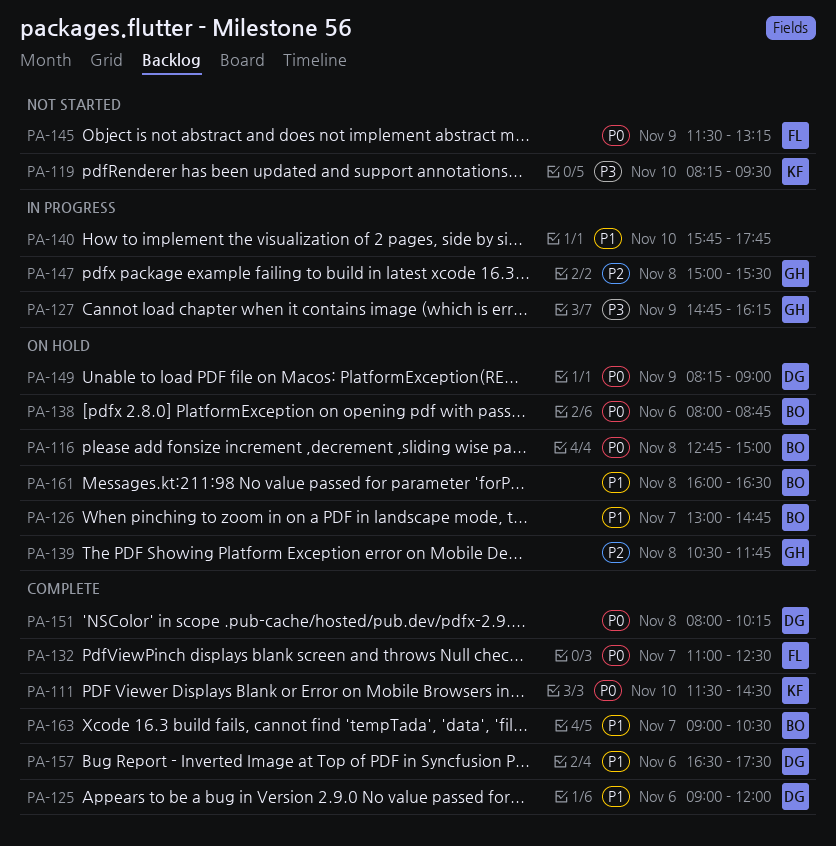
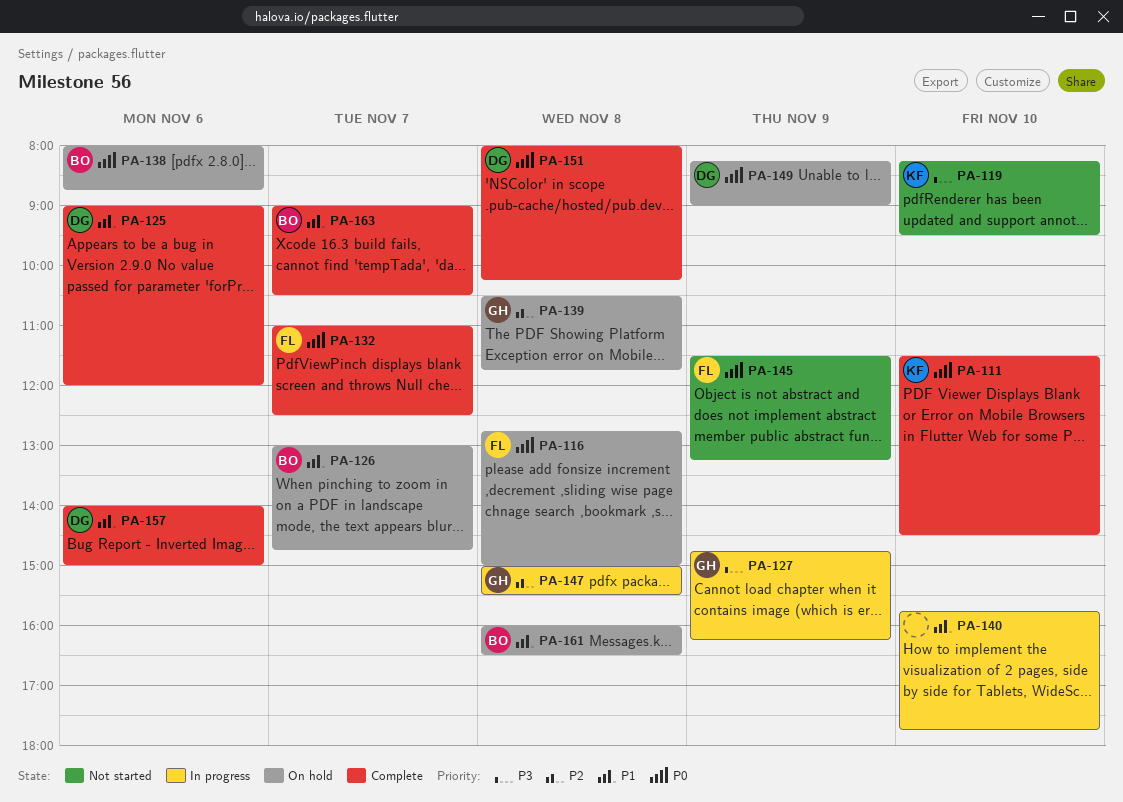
PA-116, owner: BO -> FL
PA-157, begins: 16:30 -> 14:00
PA-157, ends: 17:30 -> 15:00

